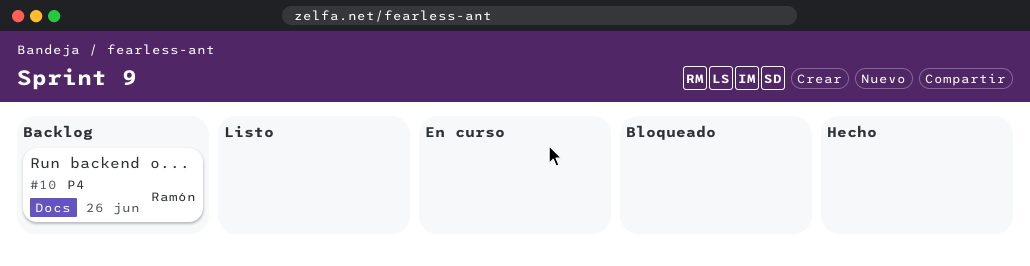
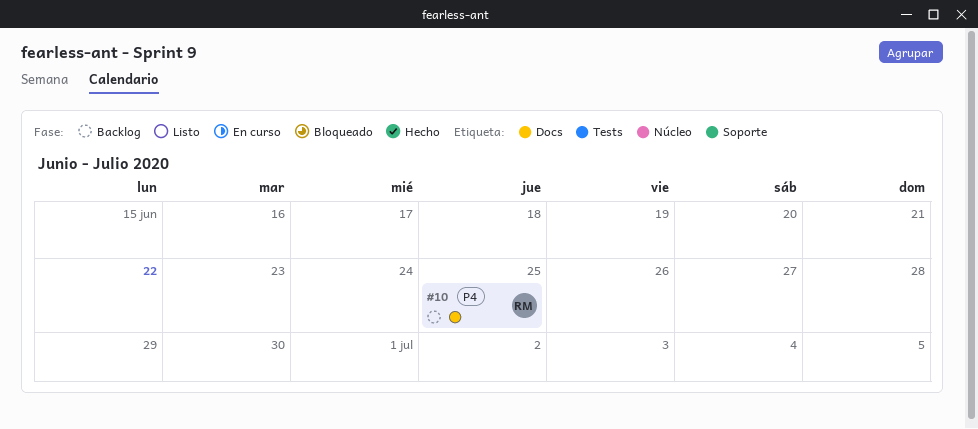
#10, due: Jun 26 -> Jun 25

